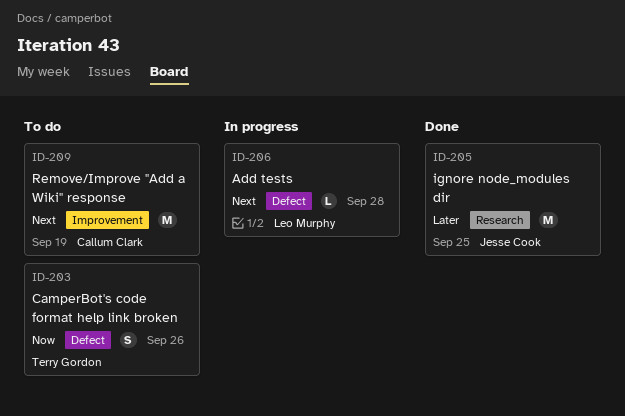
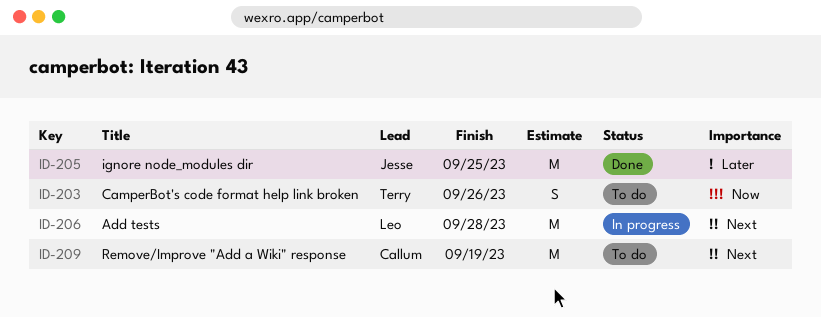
ID-206, estimate: L -> M

